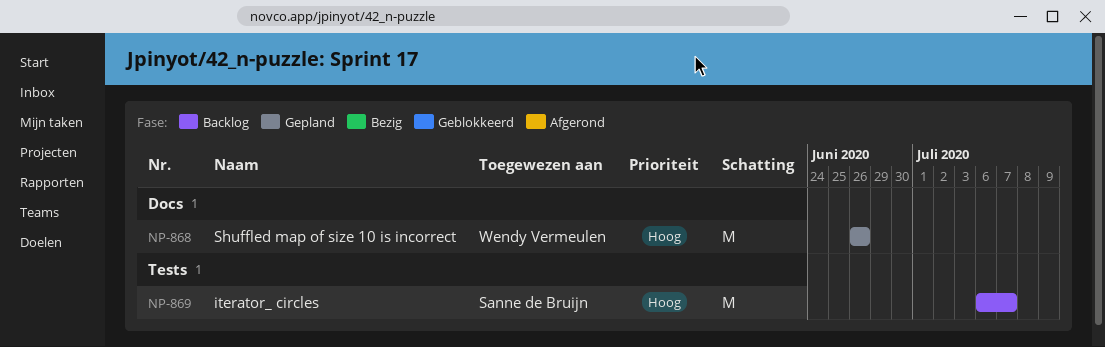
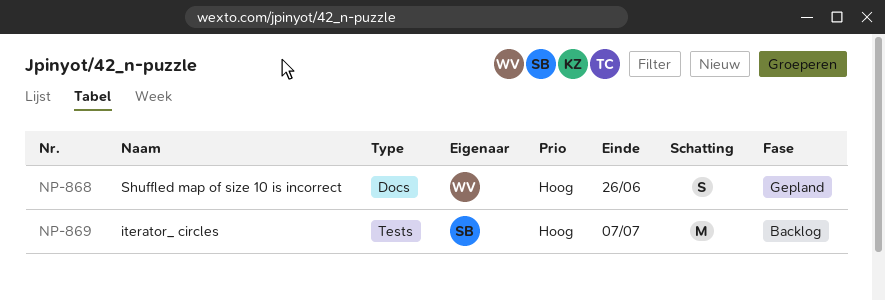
NP-868, estimate: M -> S

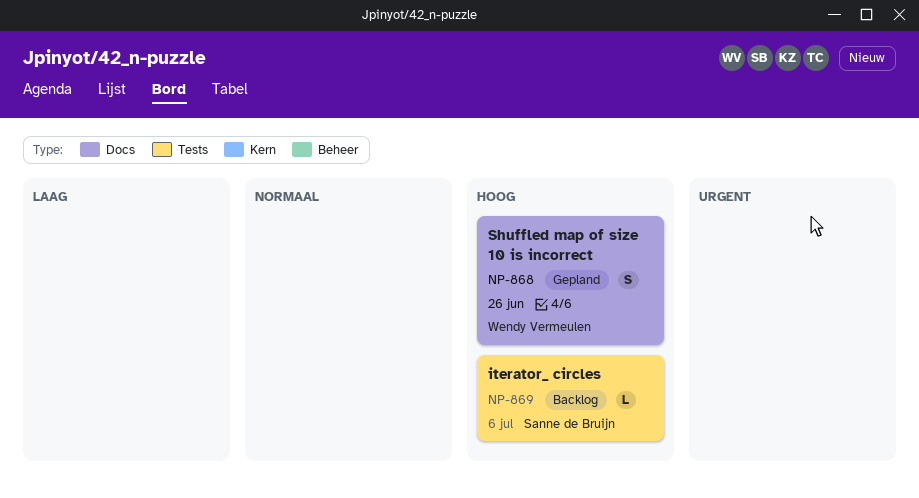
NP-869, estimate: M -> L
NP-869, due: Jul 7 -> Jul 6

